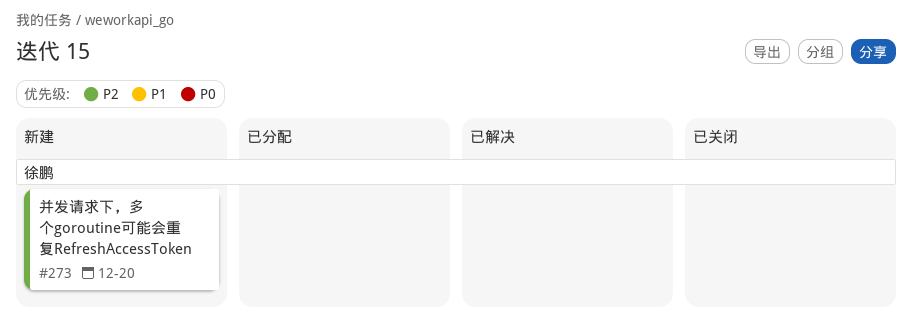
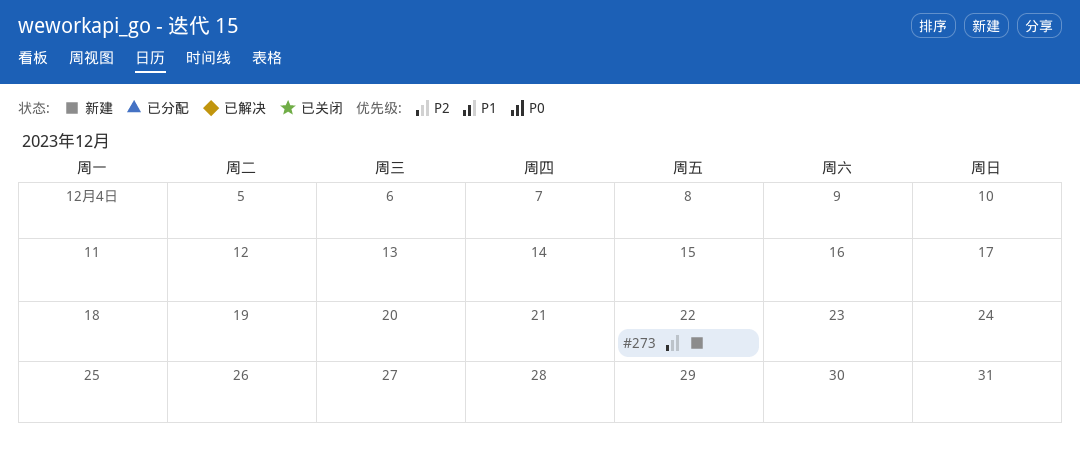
#273, due: Dec 20 -> Dec 22

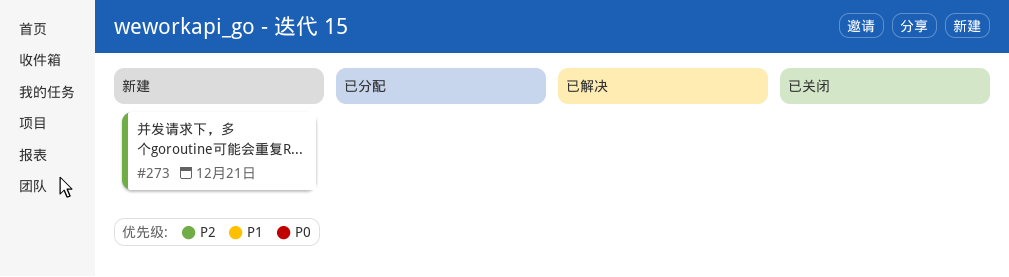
#273, due: Dec 22 -> Dec 21

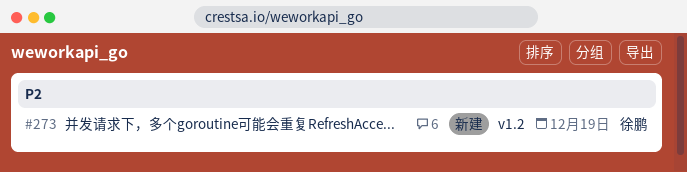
#273, due: Dec 21 -> Dec 19

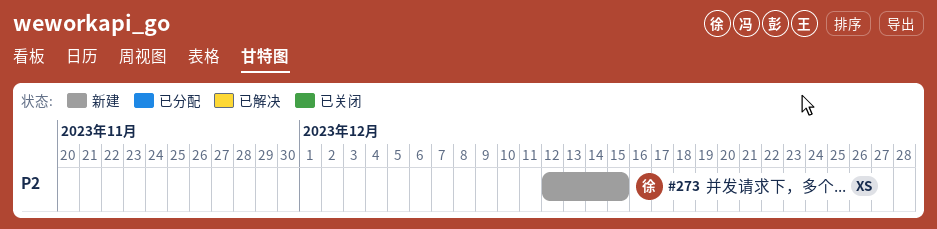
#273, due: Dec 19 -> Dec 15

